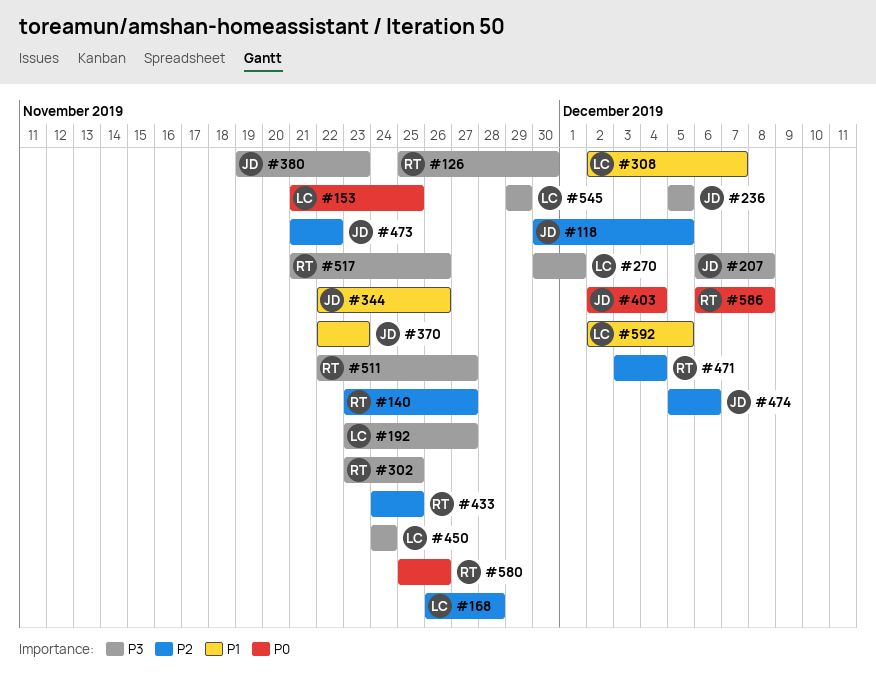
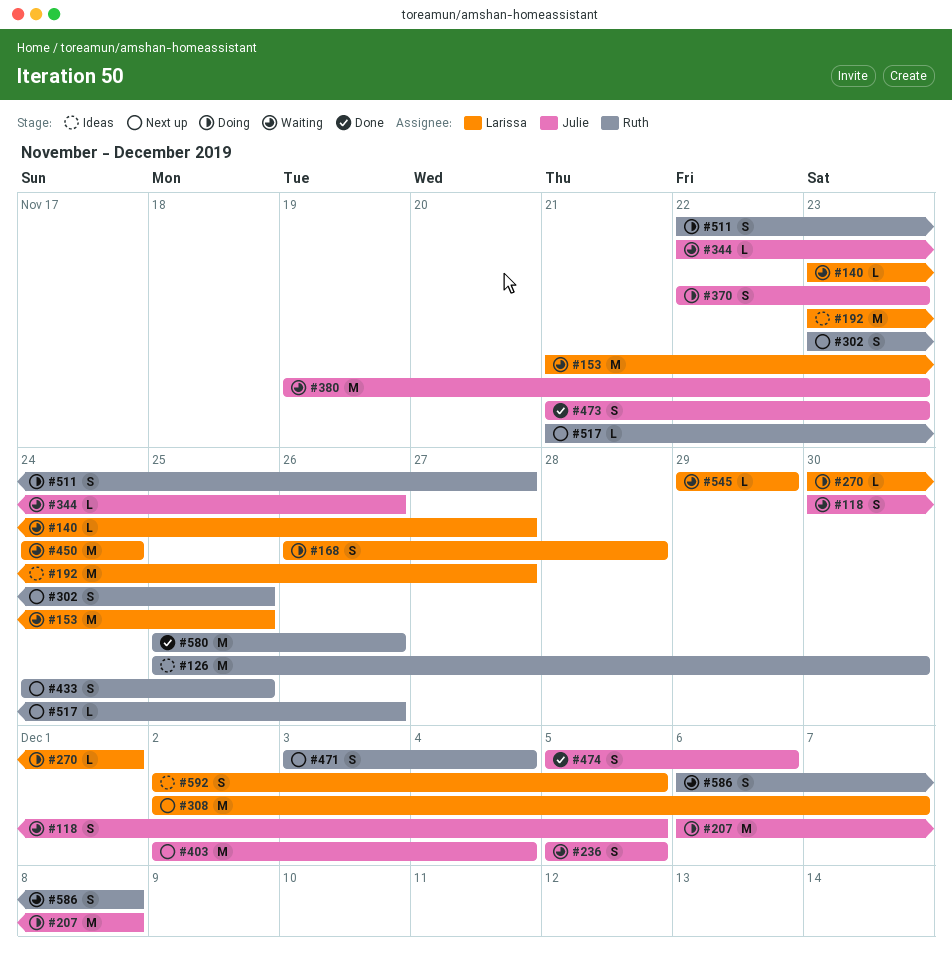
#140, owner: Ruth -> Larissa
#473, due: Nov 22 -> Nov 23

